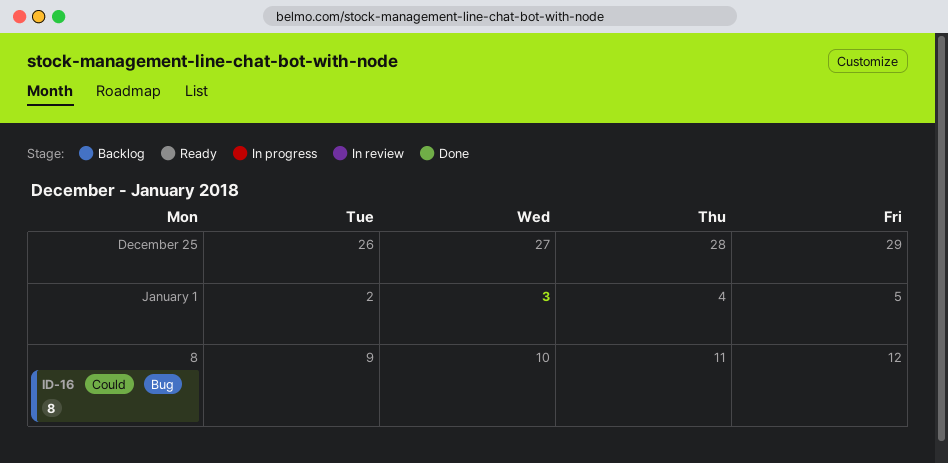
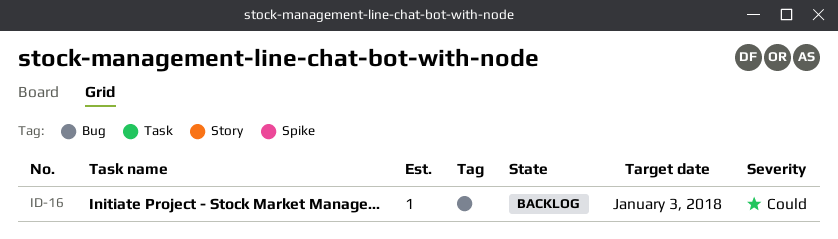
ID-16, estimate: 8 -> 1
ID-16, due: Jan 8 -> Jan 3

